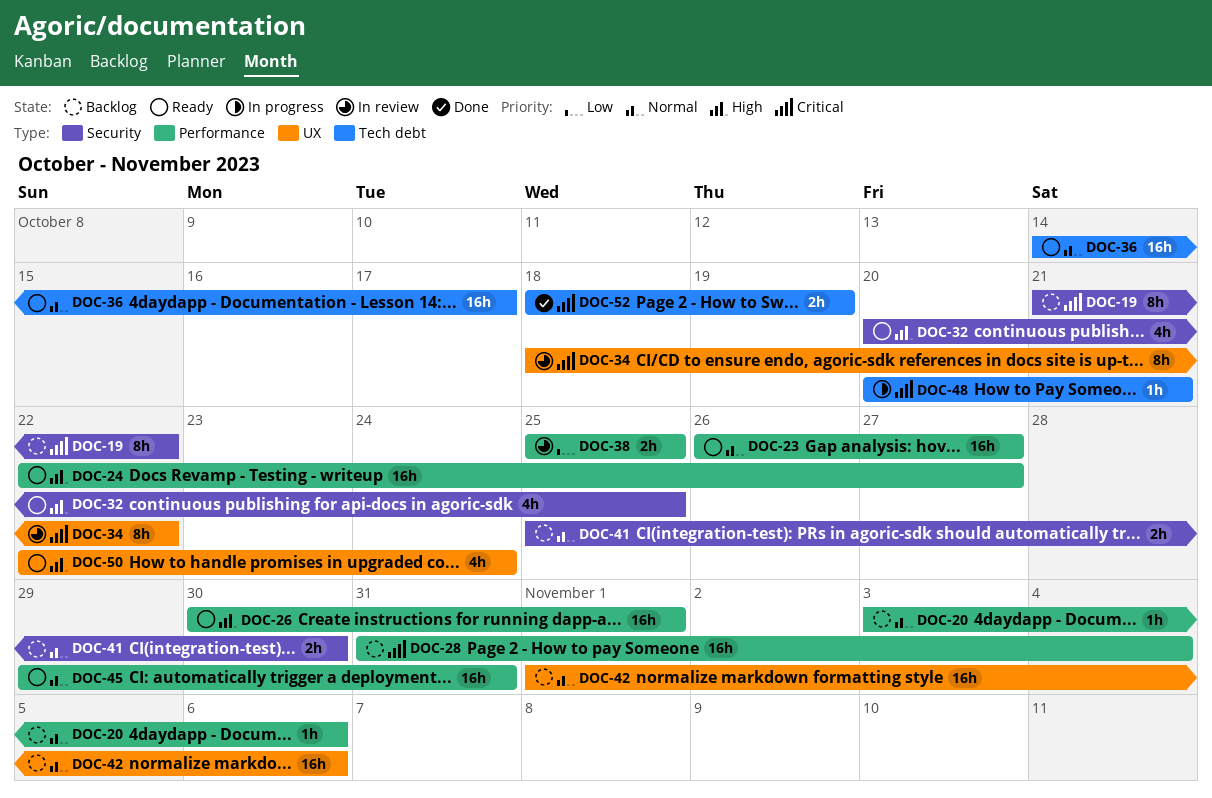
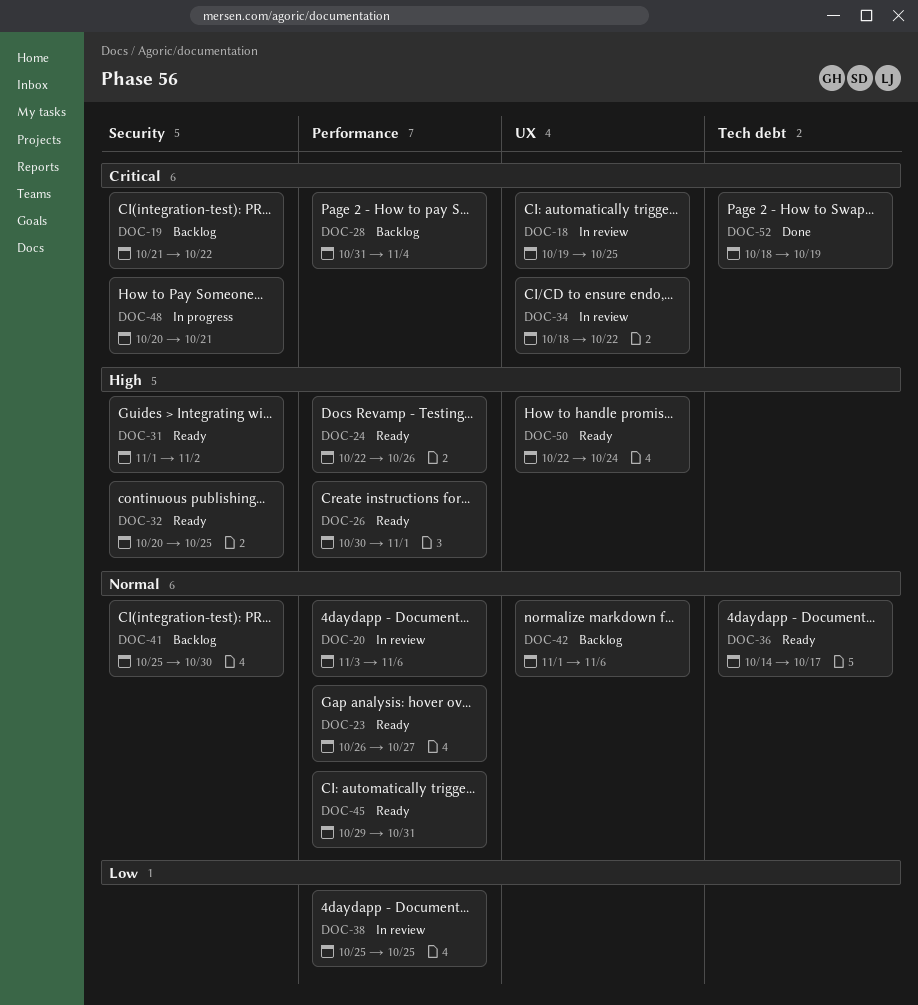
DOC-18: none -> present
DOC-20, status: Backlog -> In review
DOC-24, due: Oct 27 -> Oct 26
DOC-31: none -> present
DOC-48, label: Tech debt -> Security

